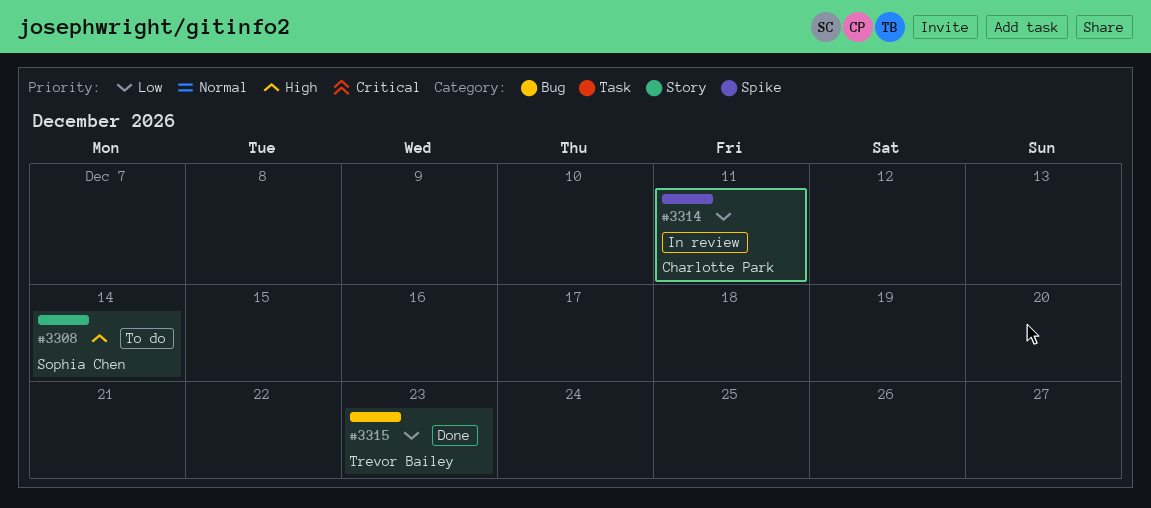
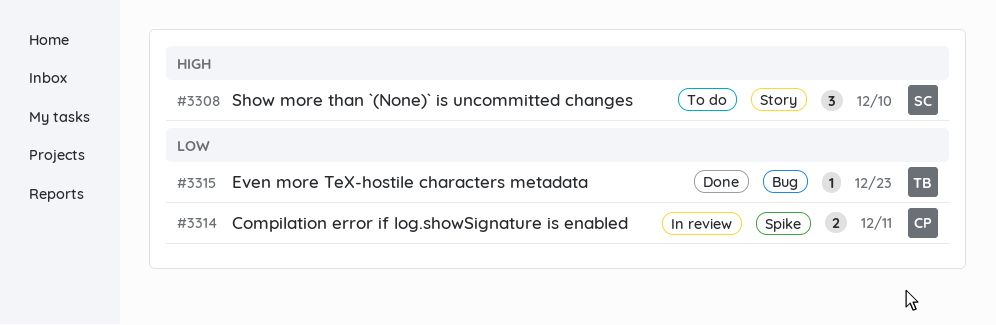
#3308, due: Dec 14 -> Dec 10

